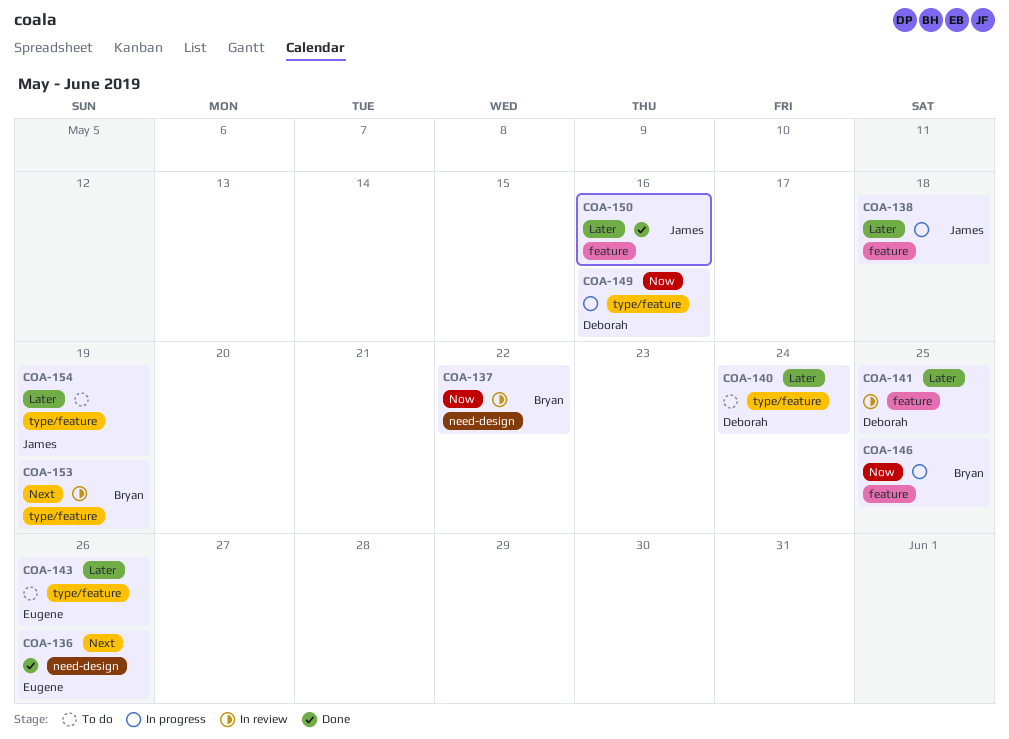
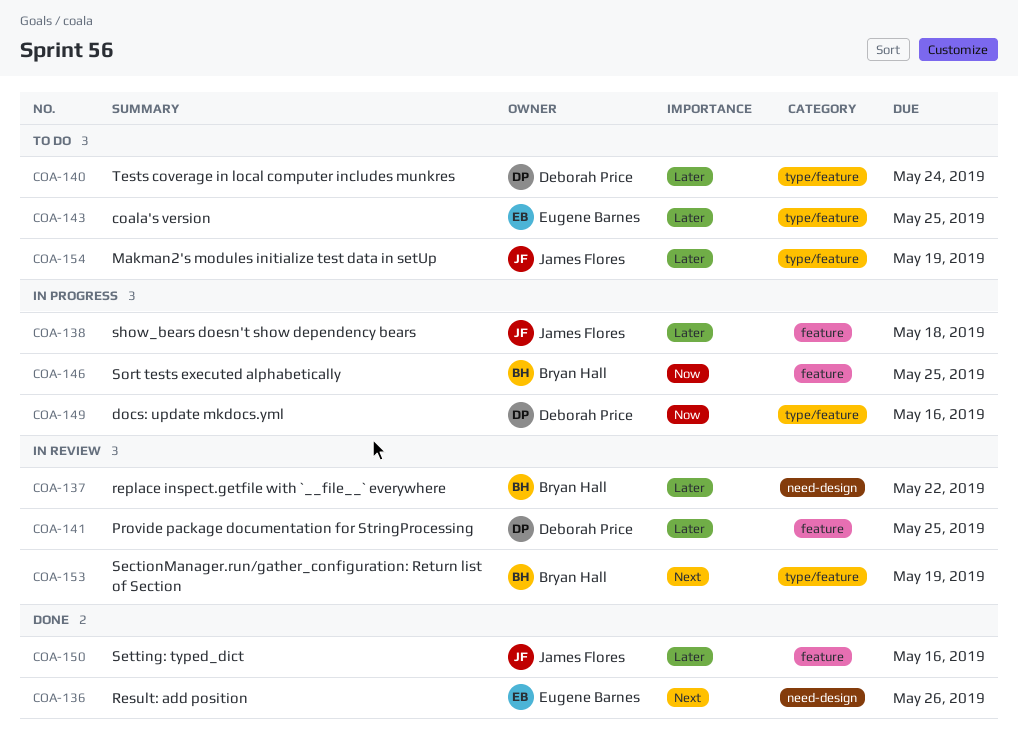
COA-137, priority: Now -> Later
COA-143, due: May 26 -> May 25

